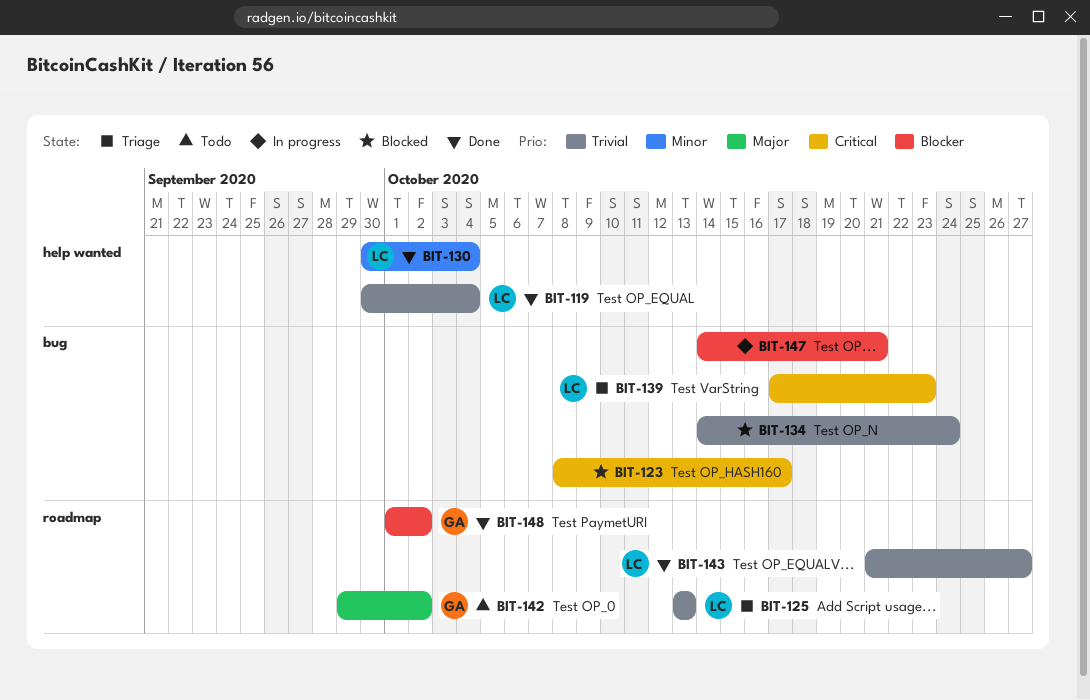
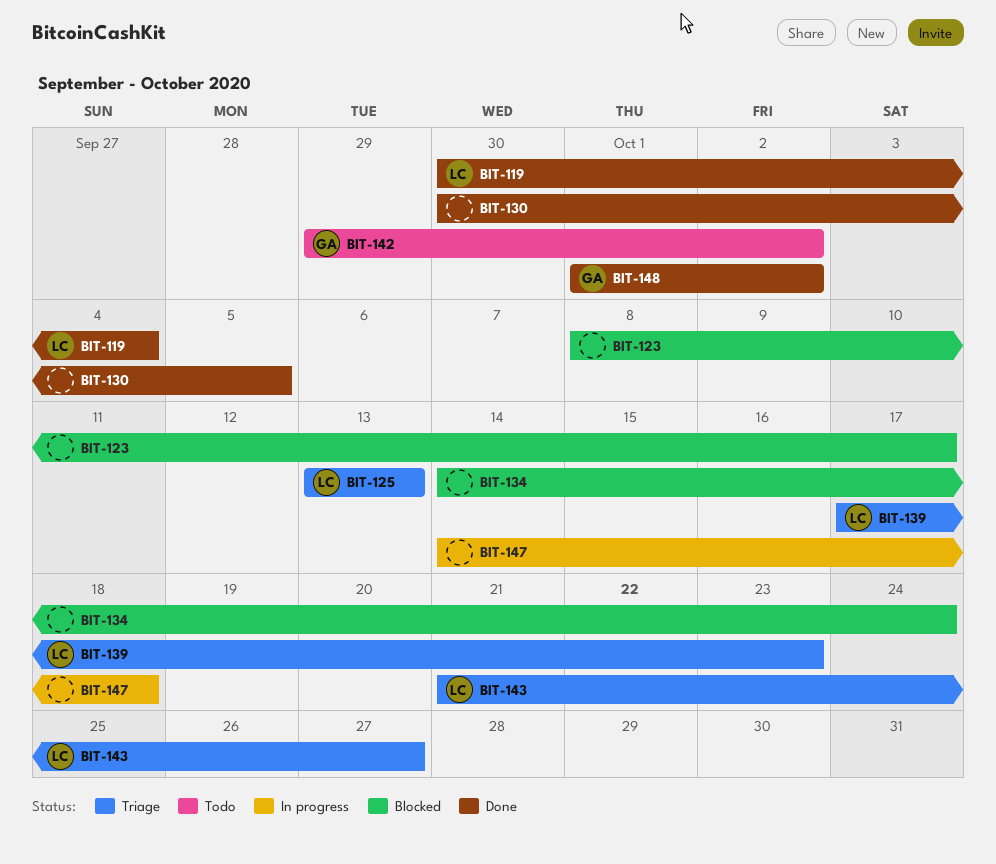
BIT-130, owner: LC -> none
BIT-130, due: Oct 4 -> Oct 5
BIT-143, status: Done -> Triage
BIT-147, due: Oct 21 -> Oct 18

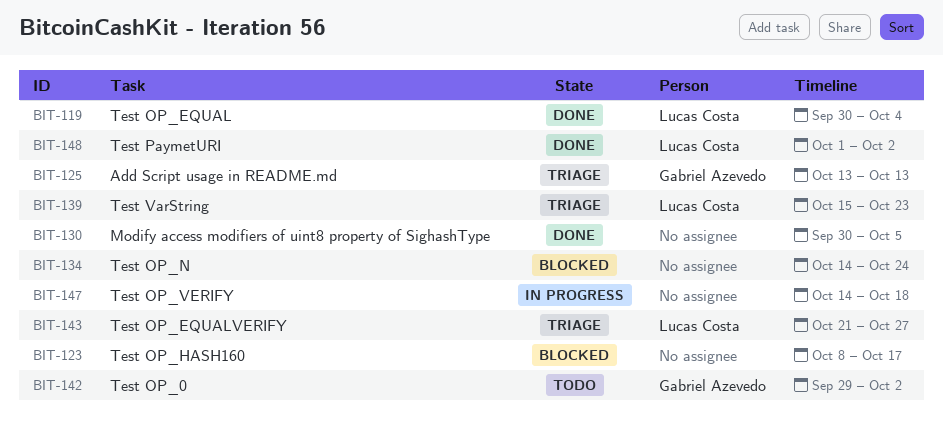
BIT-125, owner: Lucas Costa -> Gabriel Azevedo
BIT-139, start: Oct 17 -> Oct 15
BIT-148, owner: Gabriel Azevedo -> Lucas Costa

